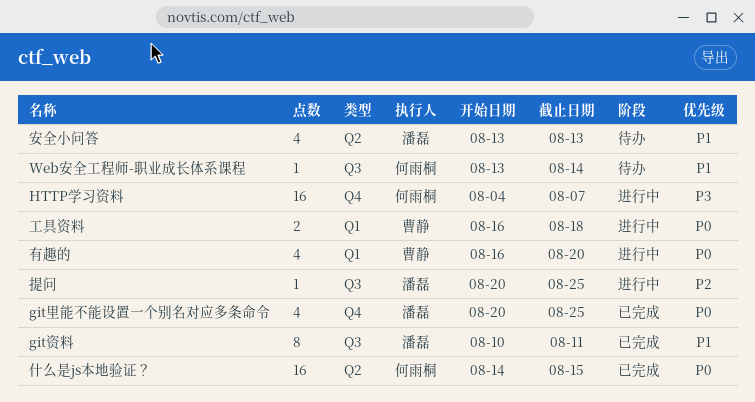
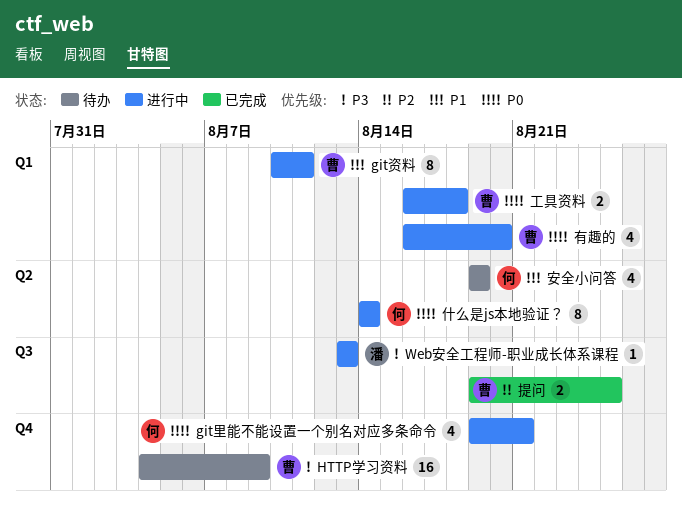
git资料, status: 已完成 -> 进行中
git资料, owner: 潘磊 -> 曹静
git资料, label: Q3 -> Q1
git里能不能设置一个别名对应多条命令, status: 已完成 -> 进行中
git里能不能设置一个别名对应多条命令, owner: 潘磊 -> 何雨桐
git里能不能设置一个别名对应多条命令, start: Aug 20 -> Aug 19
git里能不能设置一个别名对应多条命令, due: Aug 25 -> Aug 21
HTTP学习资料, status: 进行中 -> 待办
HTTP学习资料, owner: 何雨桐 -> 曹静
HTTP学习资料, due: Aug 7 -> Aug 9
Web安全工程师-职业成长体系课程, status: 待办 -> 进行中
Web安全工程师-职业成长体系课程, owner: 何雨桐 -> 潘磊
Web安全工程师-职业成长体系课程, priority: P1 -> P3
Web安全工程师-职业成长体系课程, due: Aug 14 -> Aug 13
什么是js本地验证？, status: 已完成 -> 进行中
什么是js本地验证？, estimate: 16 -> 8
什么是js本地验证？, due: Aug 15 -> Aug 14
安全小问答, owner: 潘磊 -> 何雨桐
安全小问答, start: Aug 13 -> Aug 19
安全小问答, due: Aug 13 -> Aug 19
提问, status: 进行中 -> 已完成
提问, owner: 潘磊 -> 曹静
提问, estimate: 1 -> 2
提问, start: Aug 20 -> Aug 19

